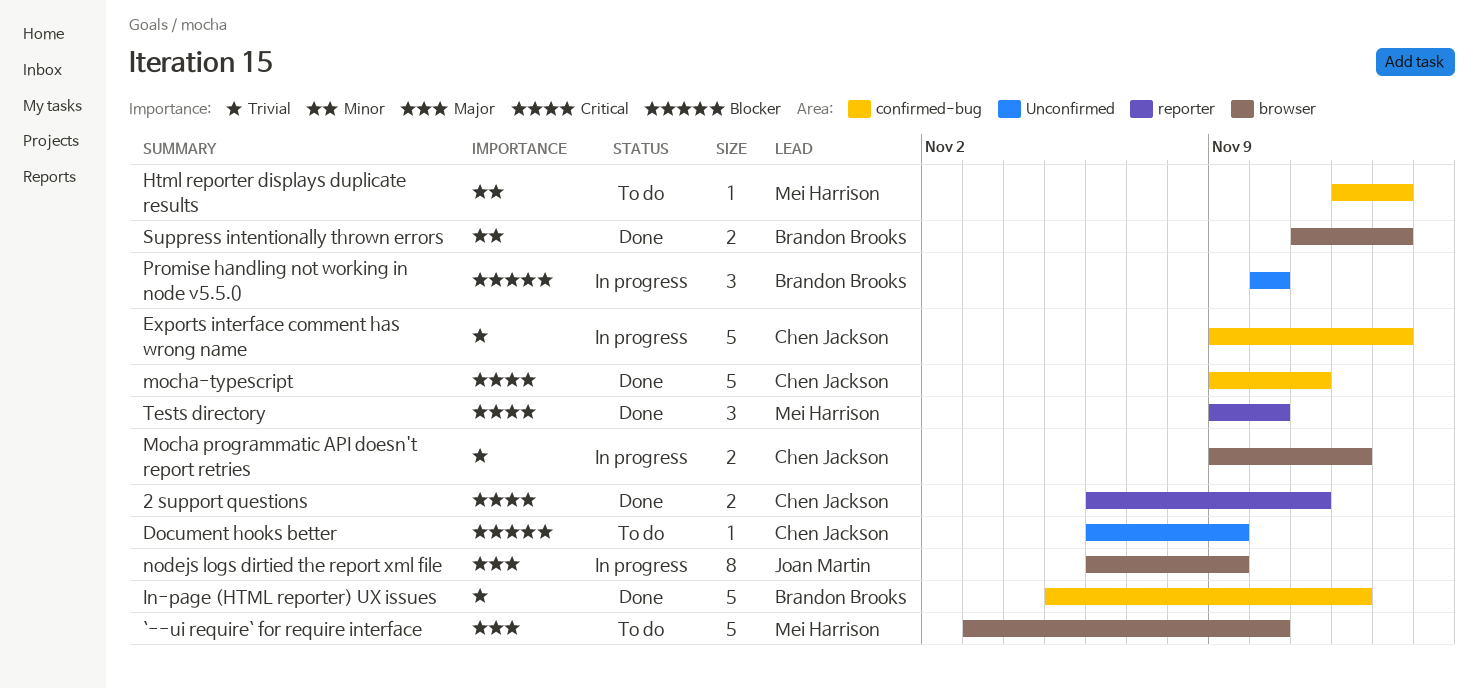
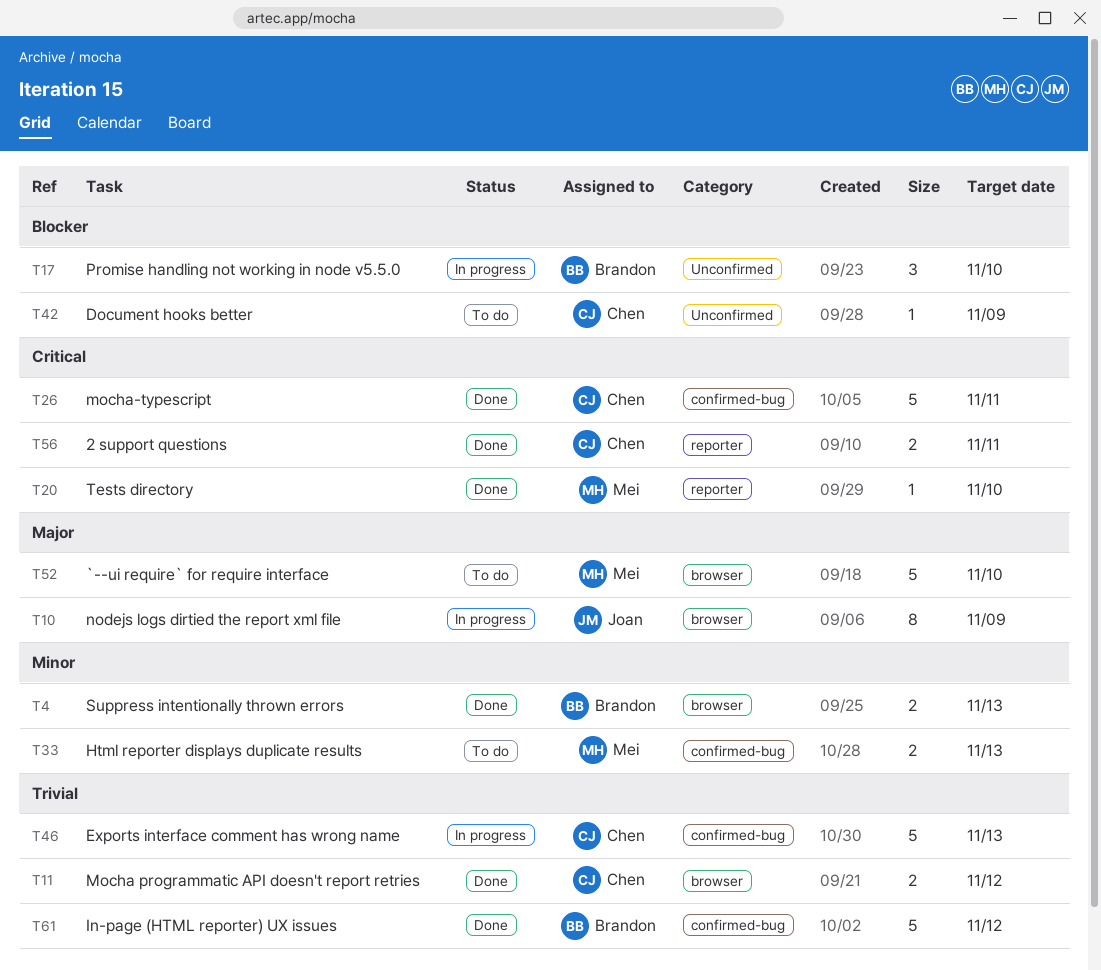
Html reporter displays duplicate results, estimate: 1 -> 2
Mocha programmatic API doesn't report retries, status: In progress -> Done
Tests directory, estimate: 3 -> 1

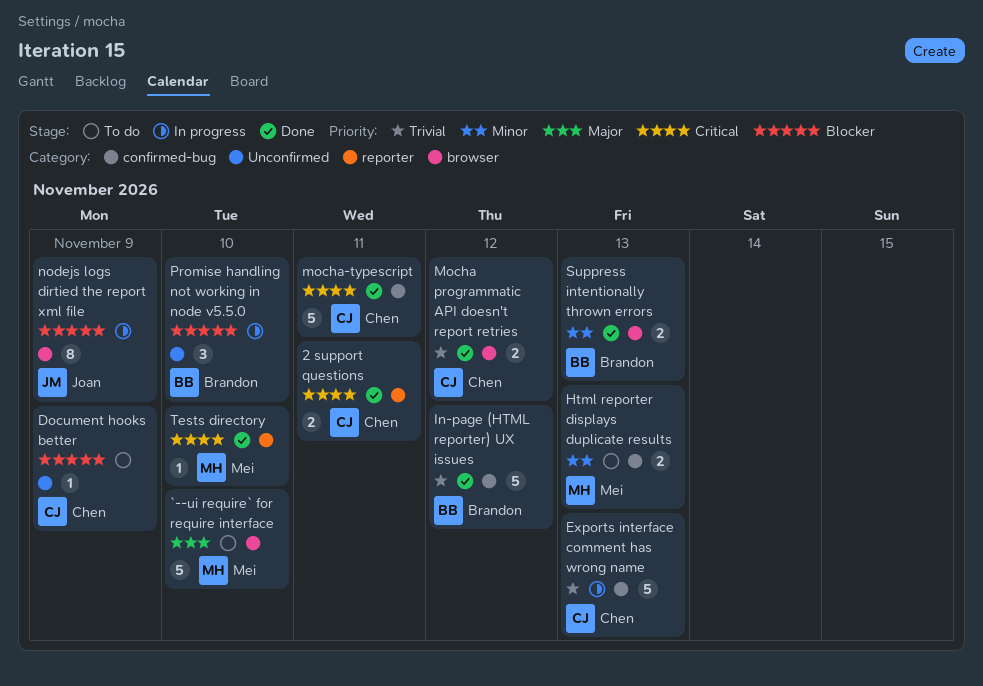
nodejs logs dirtied the report xml file, priority: Major -> Blocker

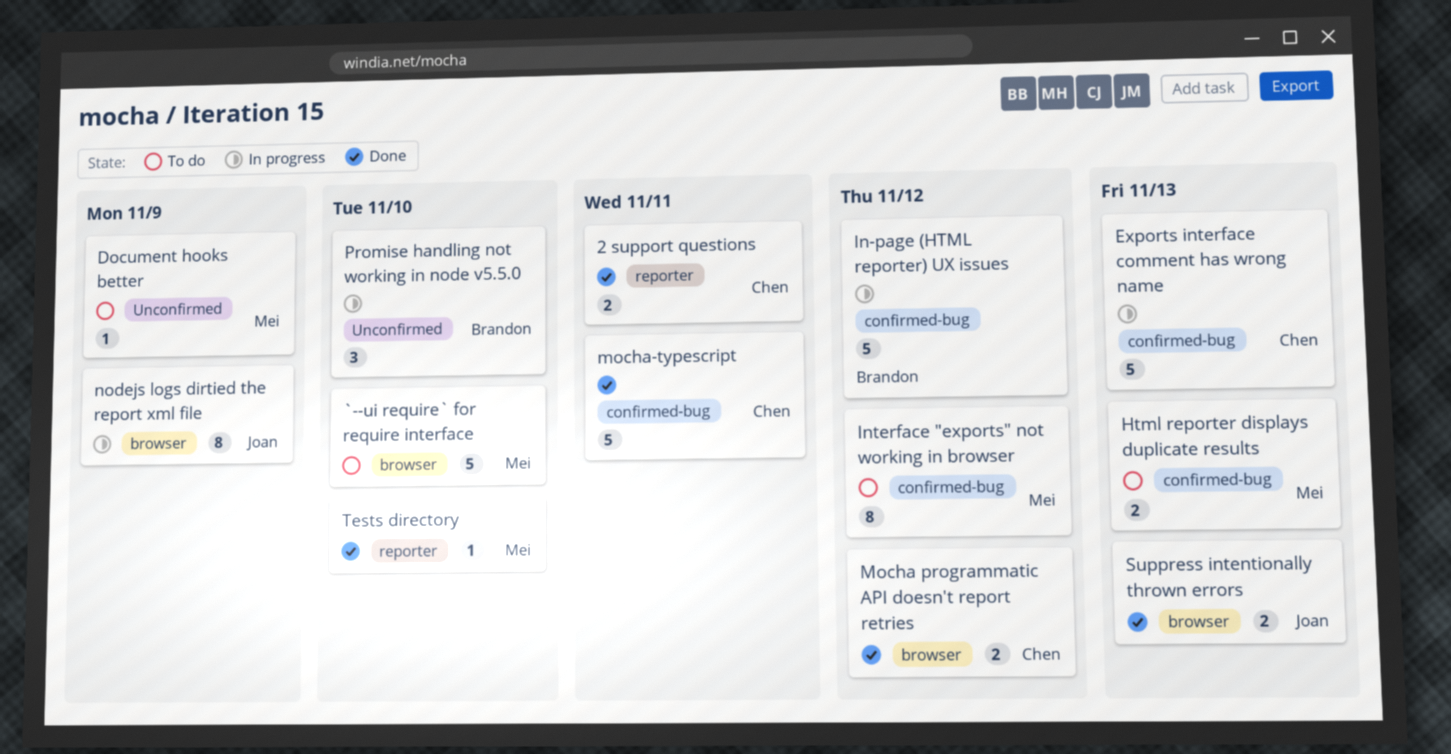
Document hooks better, owner: Chen -> Mei
In-page (HTML reporter) UX issues, status: Done -> In progress
Interface "exports" not working in browser: none -> present
Suppress intentionally thrown errors, owner: Brandon -> Joan

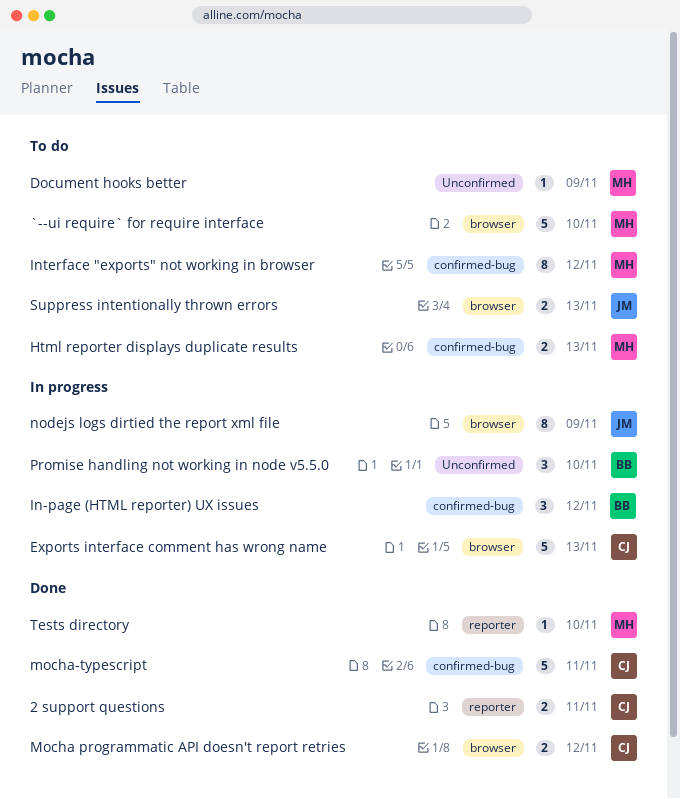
Exports interface comment has wrong name, label: confirmed-bug -> browser
In-page (HTML reporter) UX issues, estimate: 5 -> 3
Suppress intentionally thrown errors, status: Done -> To do

